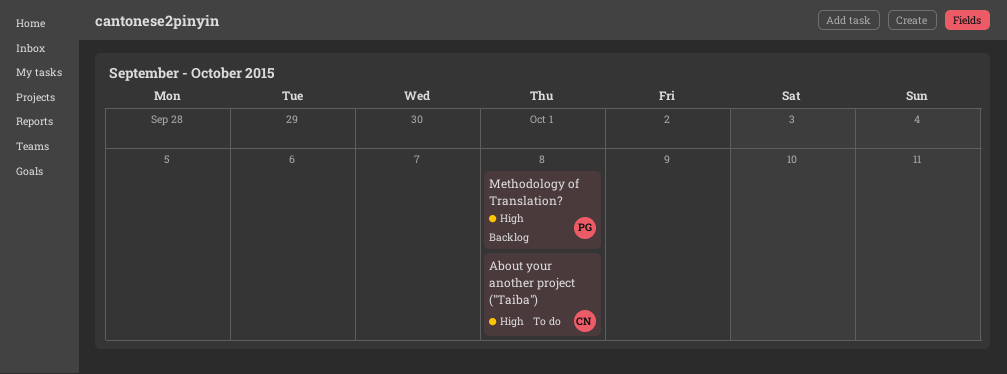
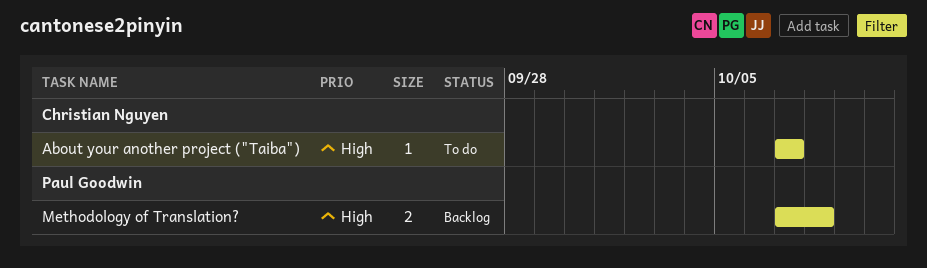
About your another project ("Taiba"), due: Oct 8 -> Oct 7

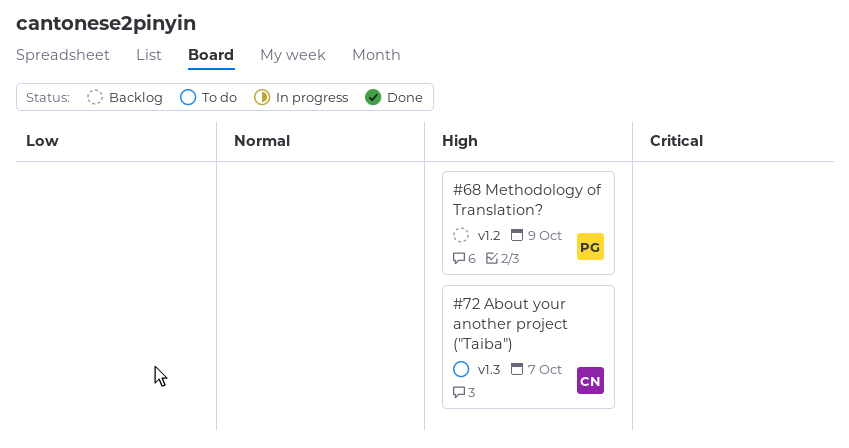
Methodology of Translation?, due: Oct 8 -> Oct 9

